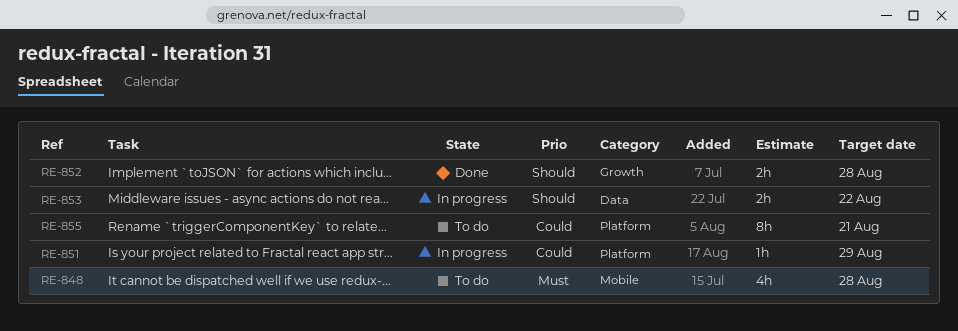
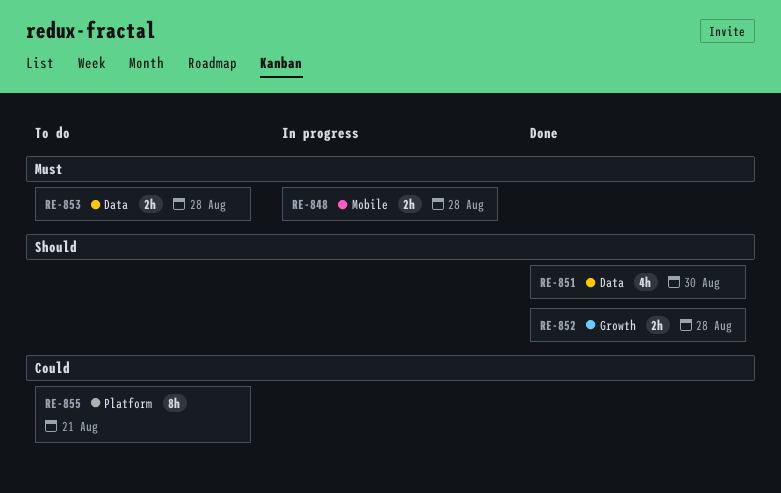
RE-848, status: To do -> In progress
RE-848, estimate: 4h -> 2h
RE-851, status: In progress -> Done
RE-851, priority: Could -> Should
RE-851, label: Platform -> Data
RE-851, estimate: 1h -> 4h
RE-851, due: Aug 29 -> Aug 30
RE-853, status: In progress -> To do
RE-853, priority: Should -> Must
RE-853, due: Aug 22 -> Aug 28

